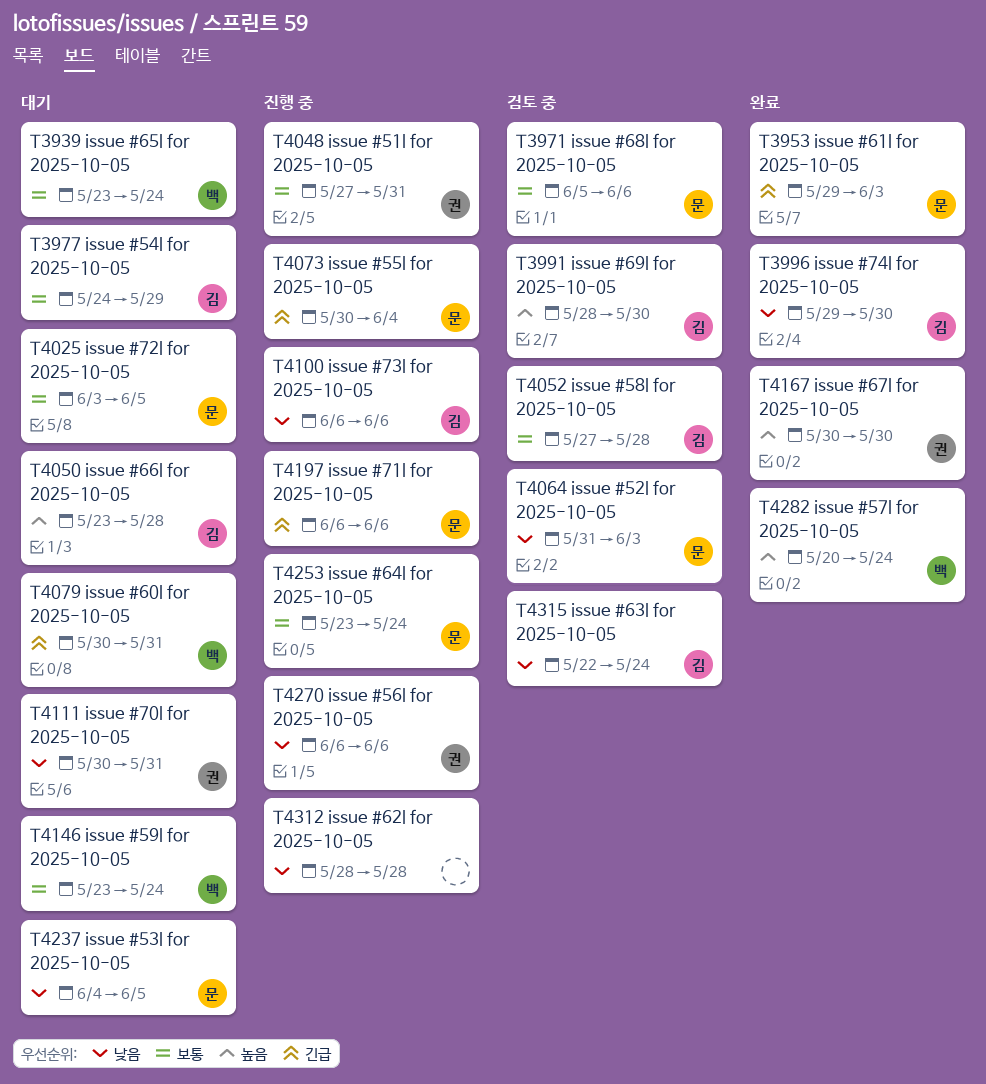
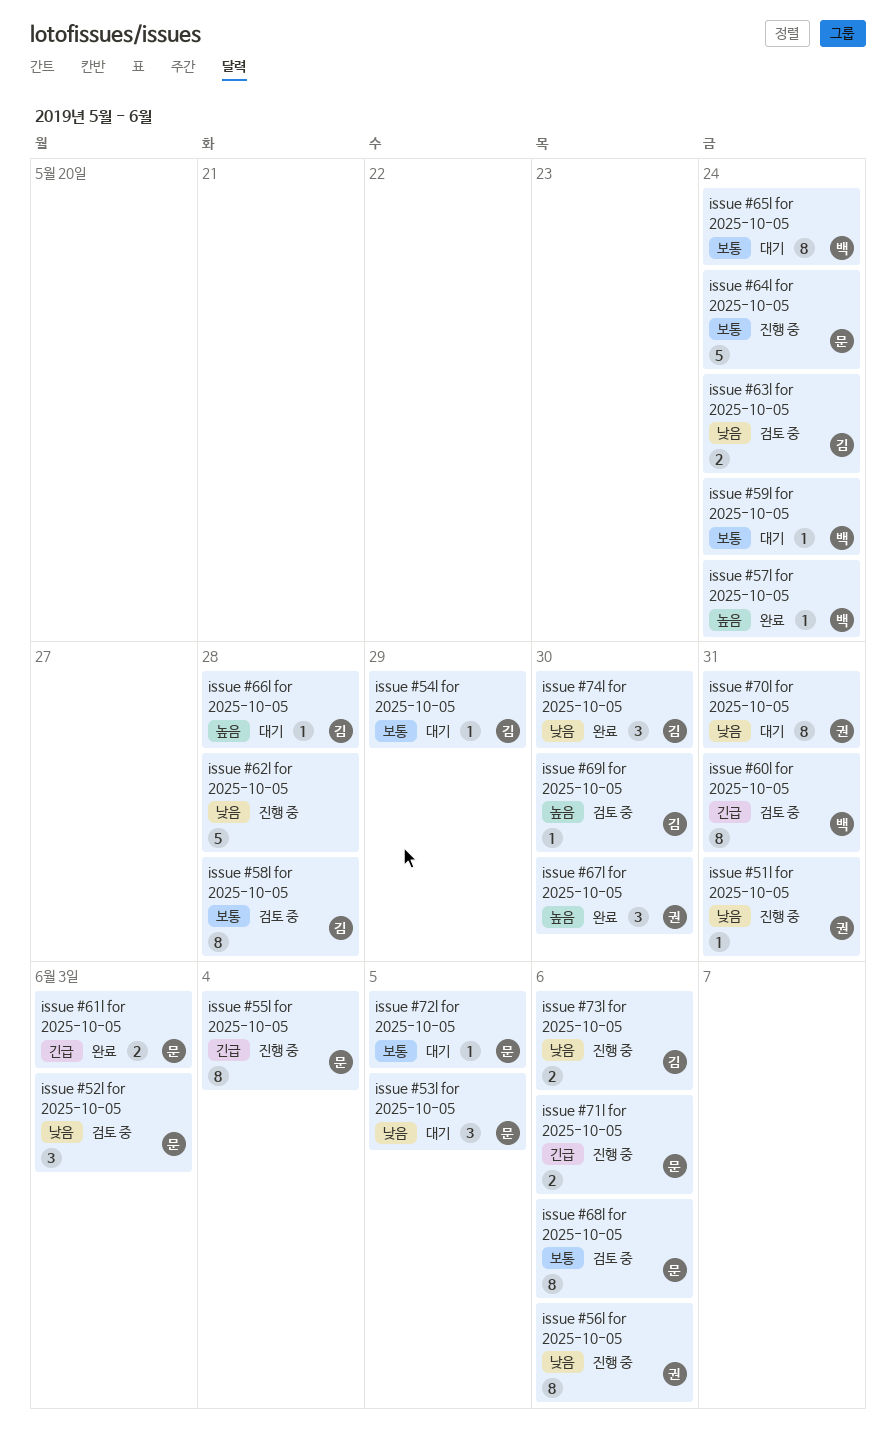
issue #51l for 2025-10-05, priority: 보통 -> 낮음
issue #60l for 2025-10-05, status: 대기 -> 검토 중

